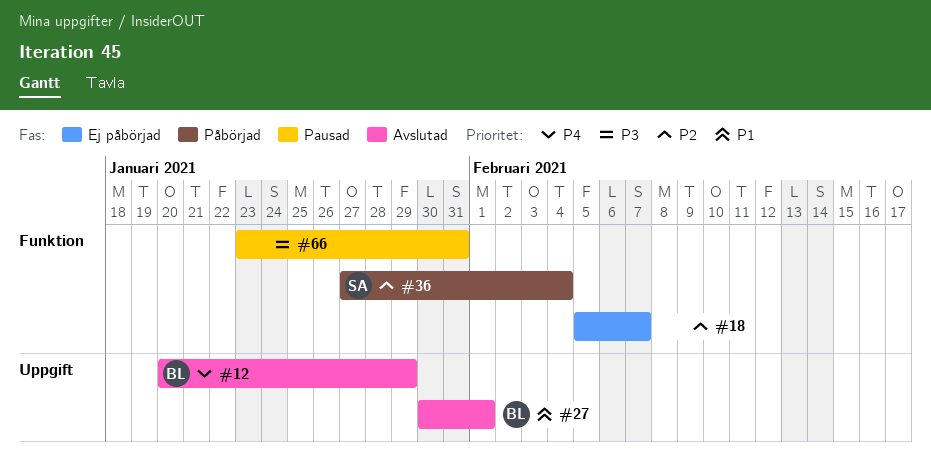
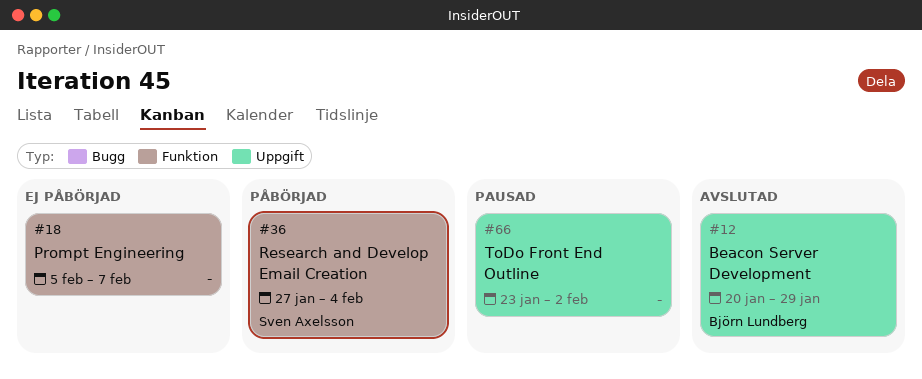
#27: present -> none
#66, label: Funktion -> Uppgift
#66, due: Jan 31 -> Feb 2

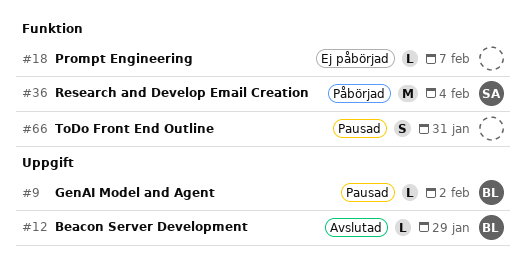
#9: none -> present
#66, label: Uppgift -> Funktion
#66, due: Feb 2 -> Jan 31

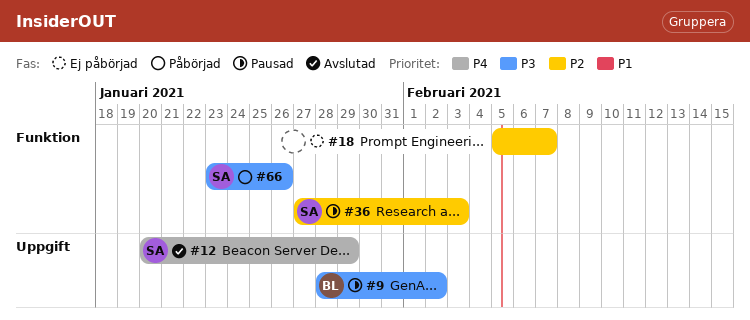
#12, owner: BL -> SA
#36, status: Påbörjad -> Pausad
#36, due: Feb 4 -> Feb 3
#66, status: Pausad -> Påbörjad
#66, owner: none -> SA
#66, due: Jan 31 -> Jan 26

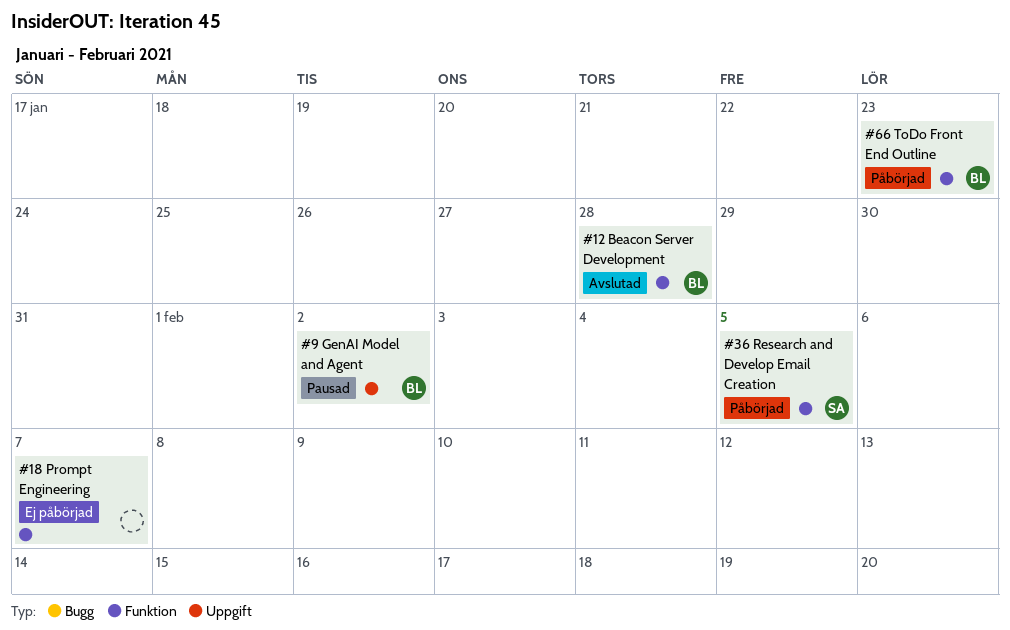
#12, owner: SA -> BL
#12, label: Uppgift -> Funktion
#12, due: Jan 29 -> Jan 28
#36, status: Pausad -> Påbörjad
#36, due: Feb 3 -> Feb 5
#66, owner: SA -> BL
#66, due: Jan 26 -> Jan 23

